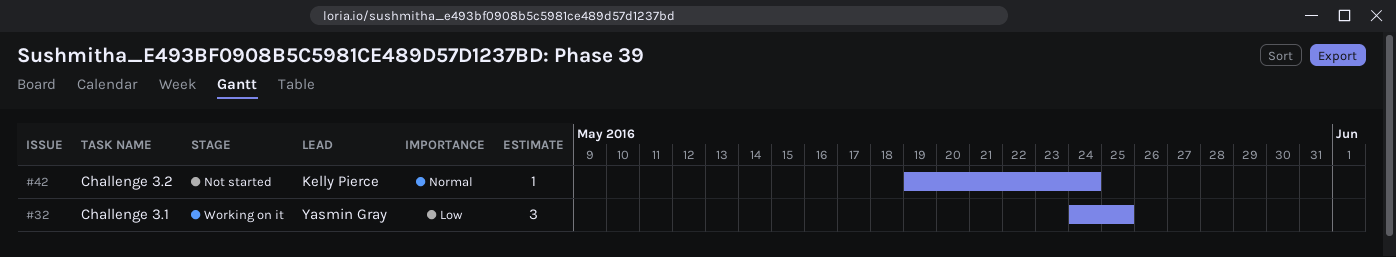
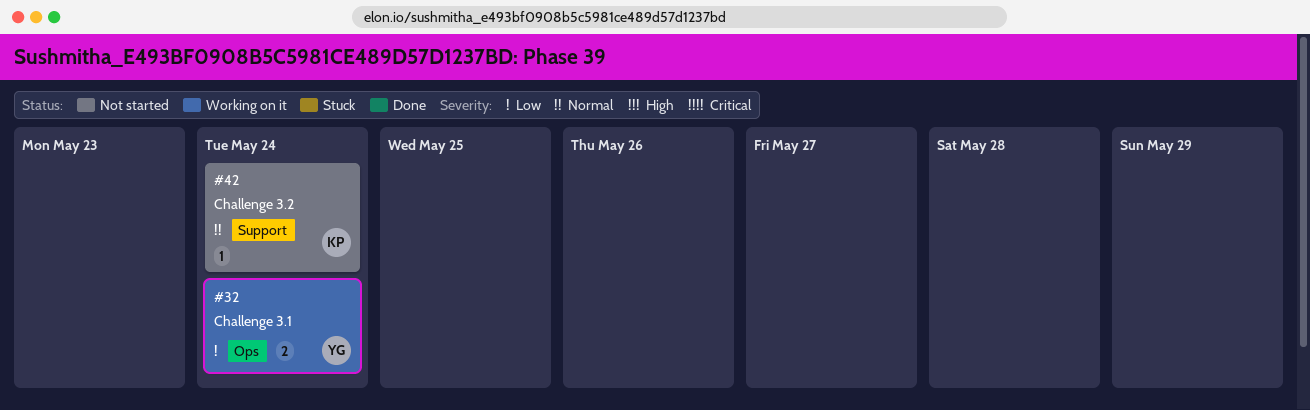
#32, estimate: 3 -> 2
#32, due: May 25 -> May 24

